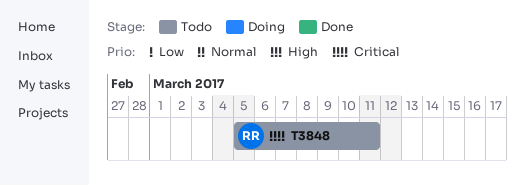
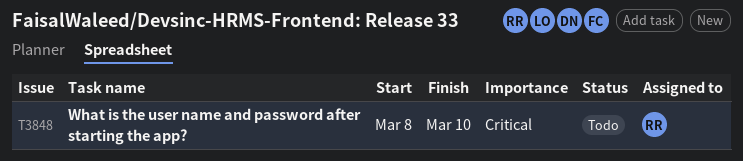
T3848, start: Mar 5 -> Mar 8
T3848, due: Mar 11 -> Mar 10

